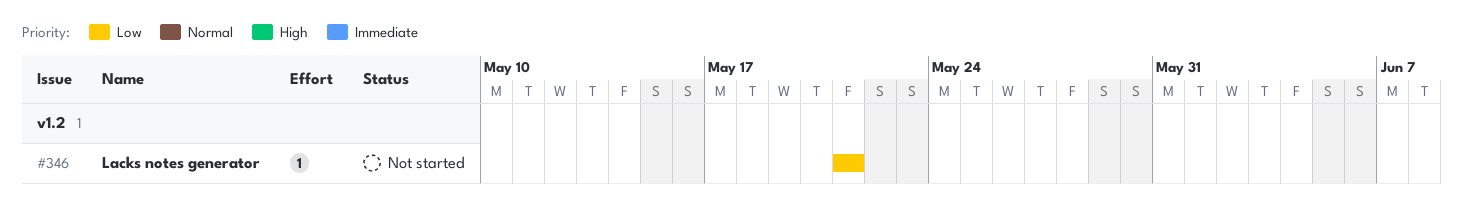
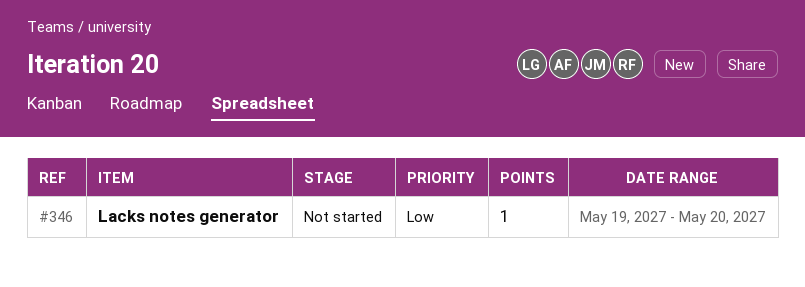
#346, start: May 21 -> May 19
#346, due: May 21 -> May 20

